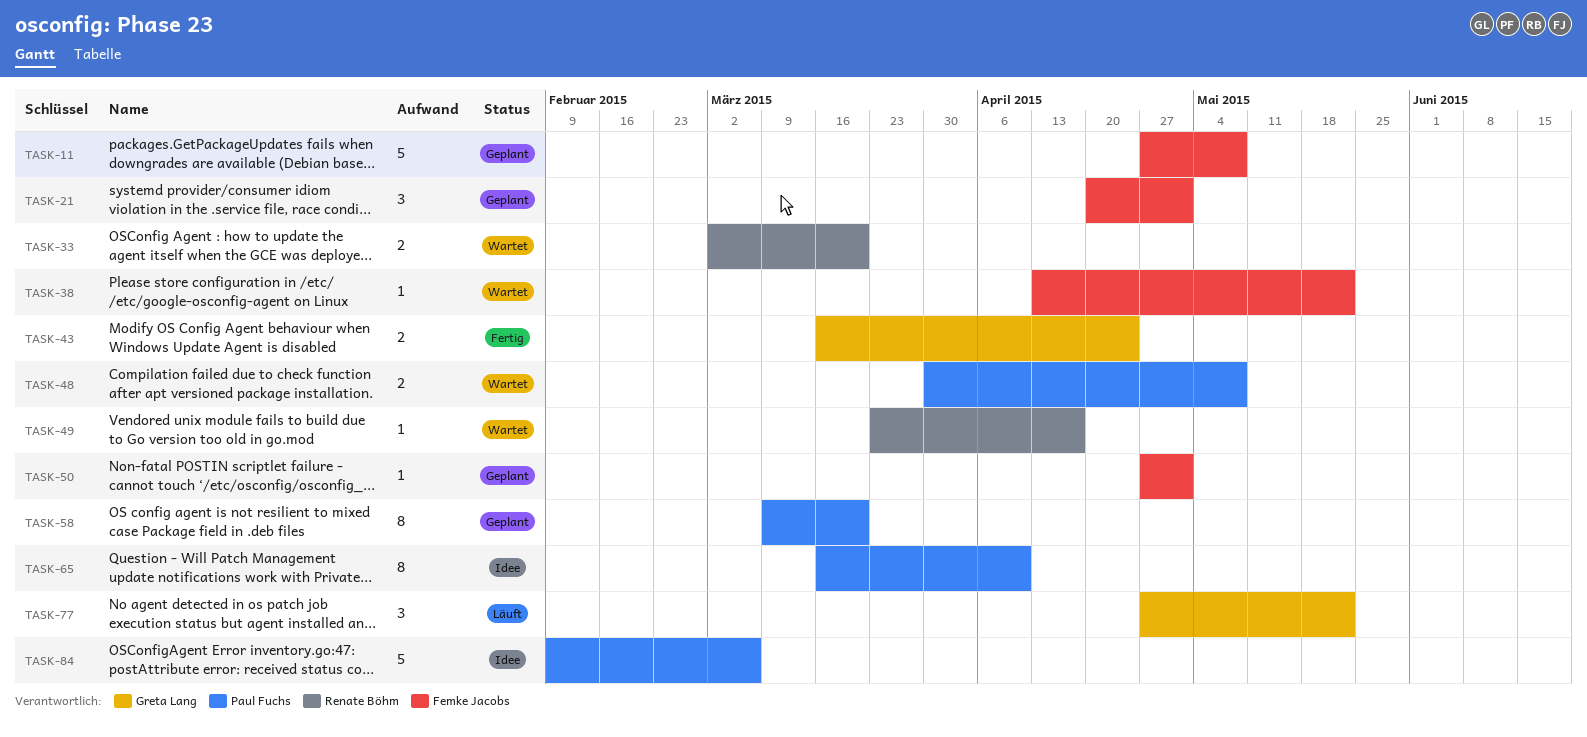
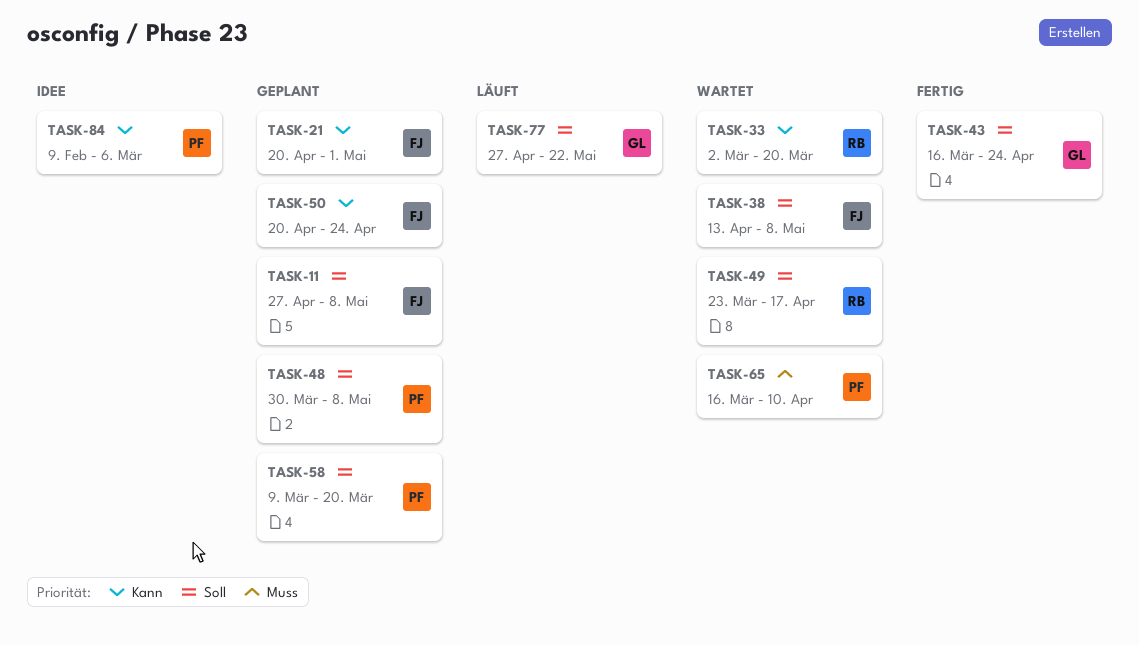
TASK-38, due: May 22 -> May 8
TASK-48, status: Wartet -> Geplant
TASK-50, start: Apr 27 -> Apr 20
TASK-50, due: May 1 -> Apr 24
TASK-65, status: Idee -> Wartet

